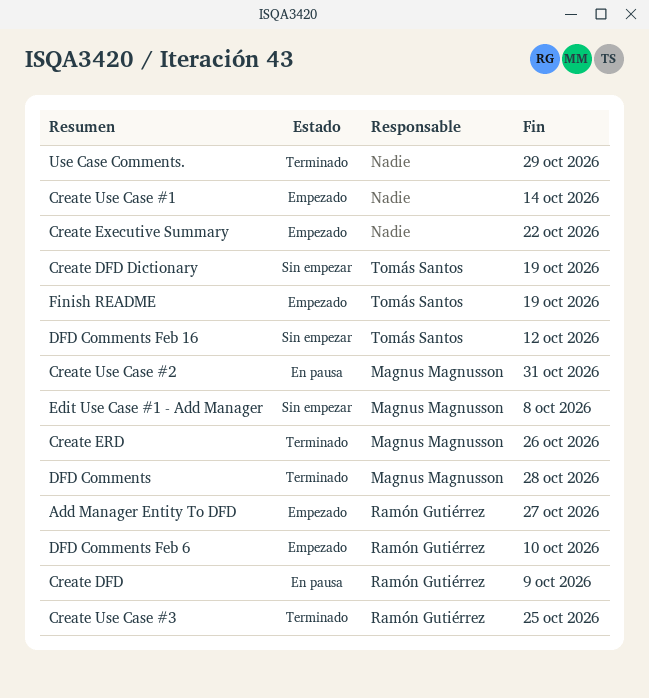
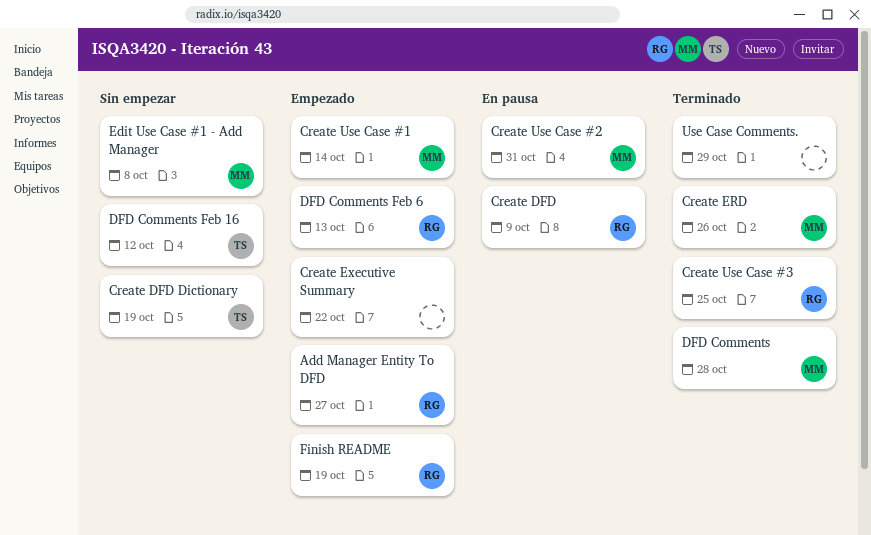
Create Use Case #1, owner: none -> Magnus Magnusson
DFD Comments Feb 6, due: Oct 10 -> Oct 13
Finish README, owner: Tomás Santos -> Ramón Gutiérrez

